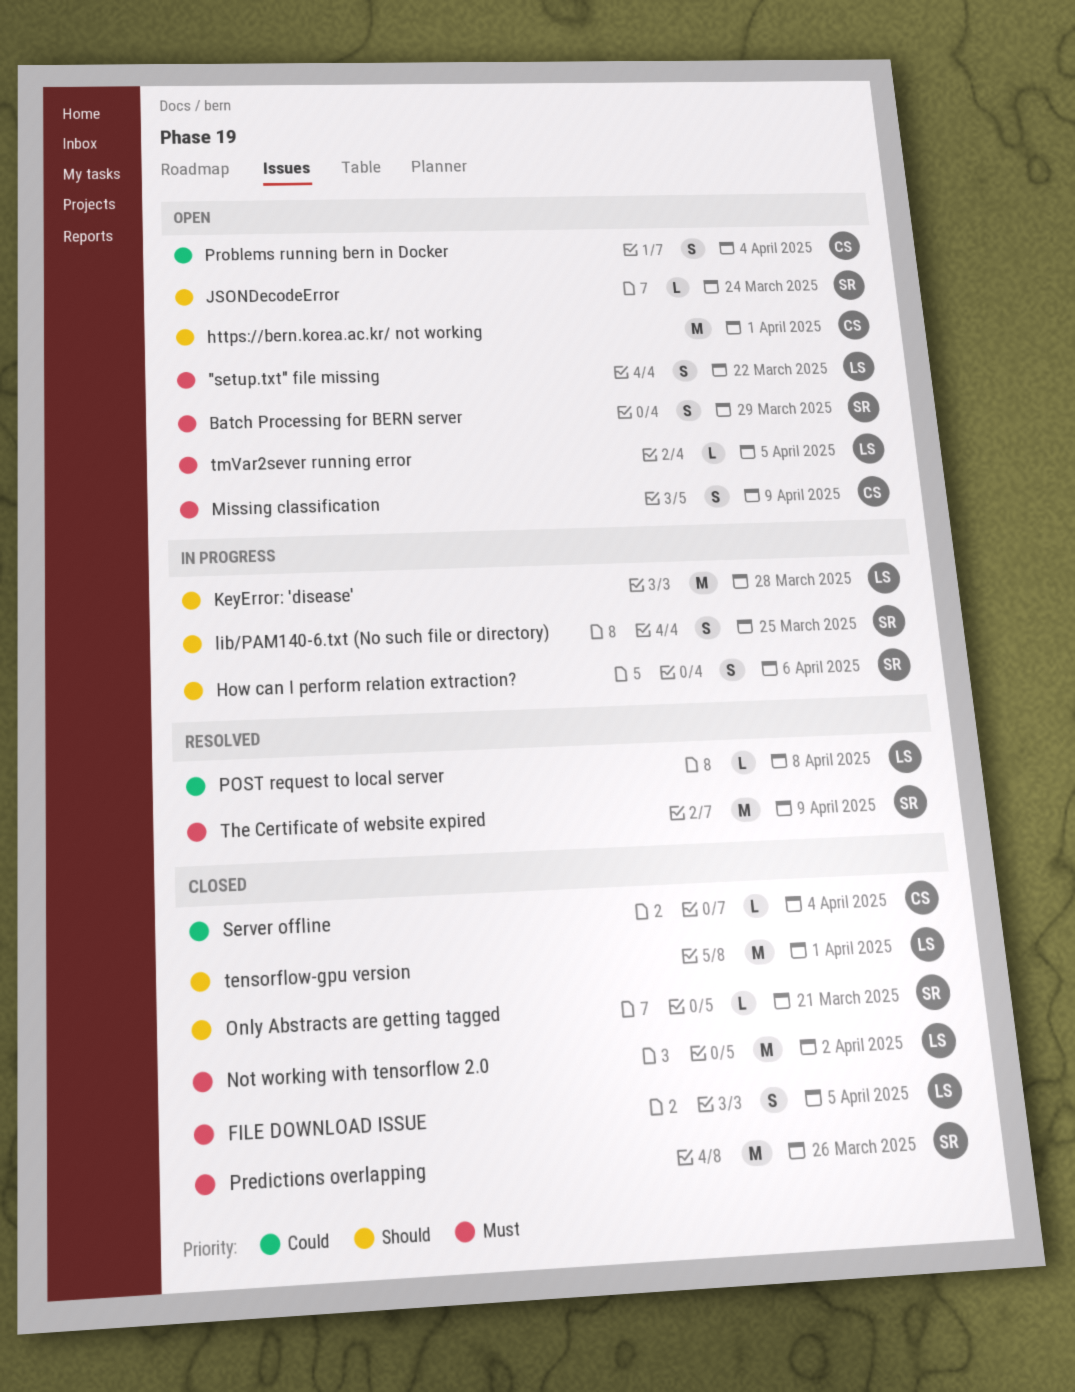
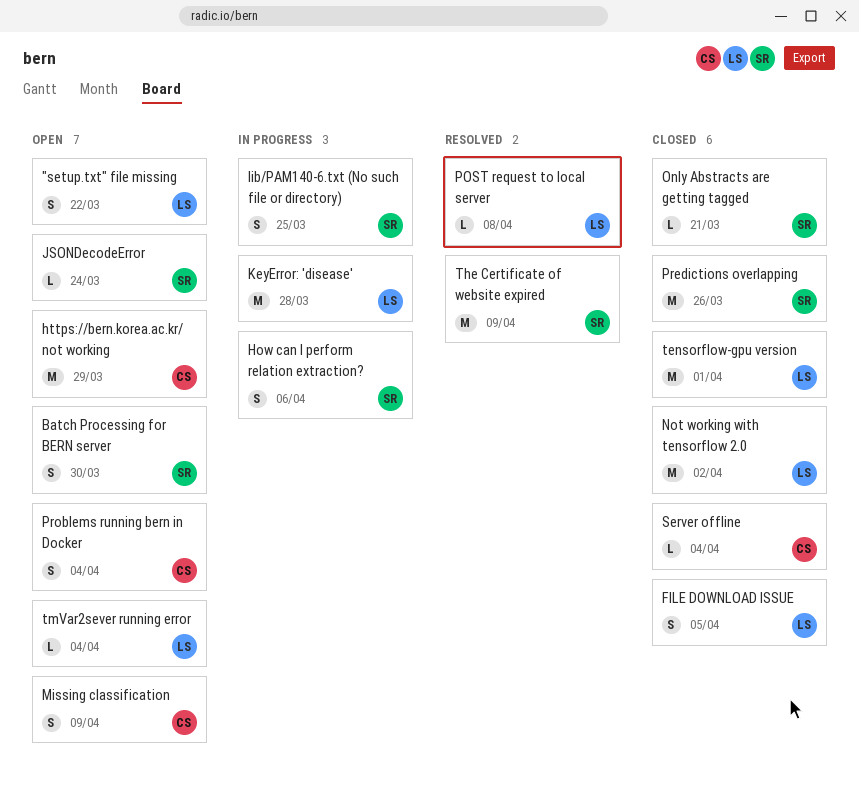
Batch Processing for BERN server, due: Mar 29 -> Mar 30
https://bern.korea.ac.kr/ not working, due: Apr 1 -> Mar 29
tmVar2sever running error, due: Apr 5 -> Apr 4

